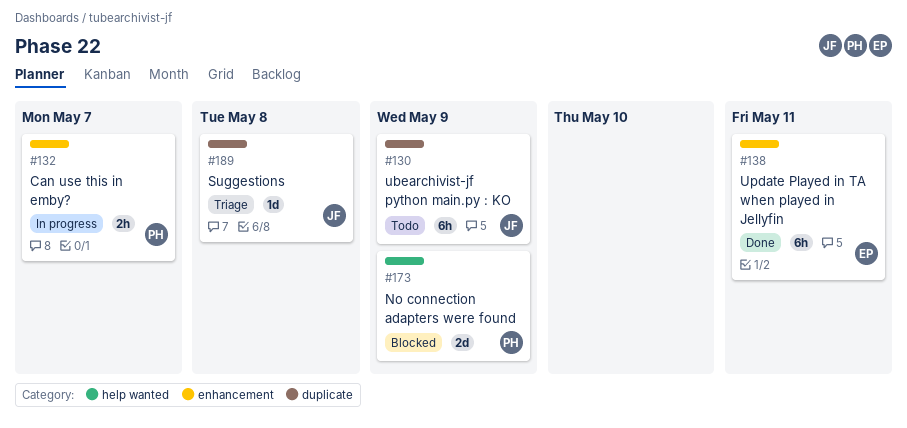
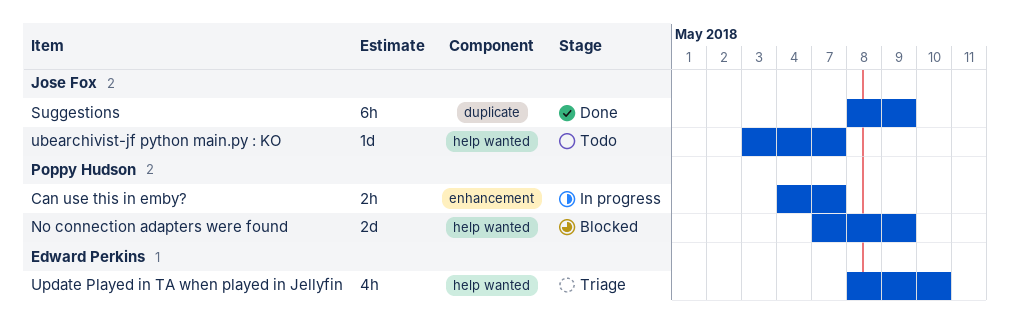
Suggestions, status: Triage -> Done
Suggestions, estimate: 1d -> 6h
Suggestions, due: May 8 -> May 9
ubearchivist-jf python main.py : KO, label: duplicate -> help wanted
ubearchivist-jf python main.py : KO, estimate: 6h -> 1d
ubearchivist-jf python main.py : KO, due: May 9 -> May 7
Update Played in TA when played in Jellyfin, status: Done -> Triage
Update Played in TA when played in Jellyfin, label: enhancement -> help wanted
Update Played in TA when played in Jellyfin, estimate: 6h -> 4h
Update Played in TA when played in Jellyfin, due: May 11 -> May 10

